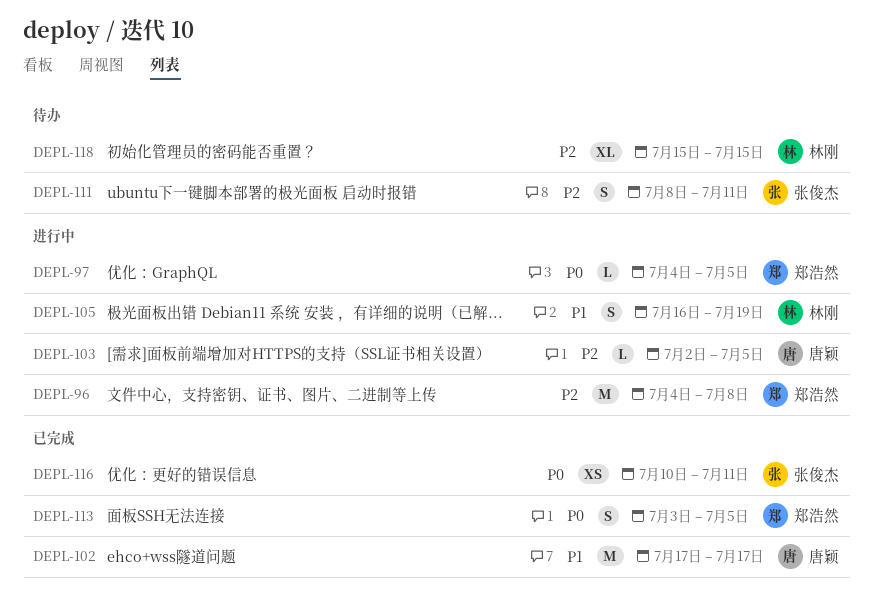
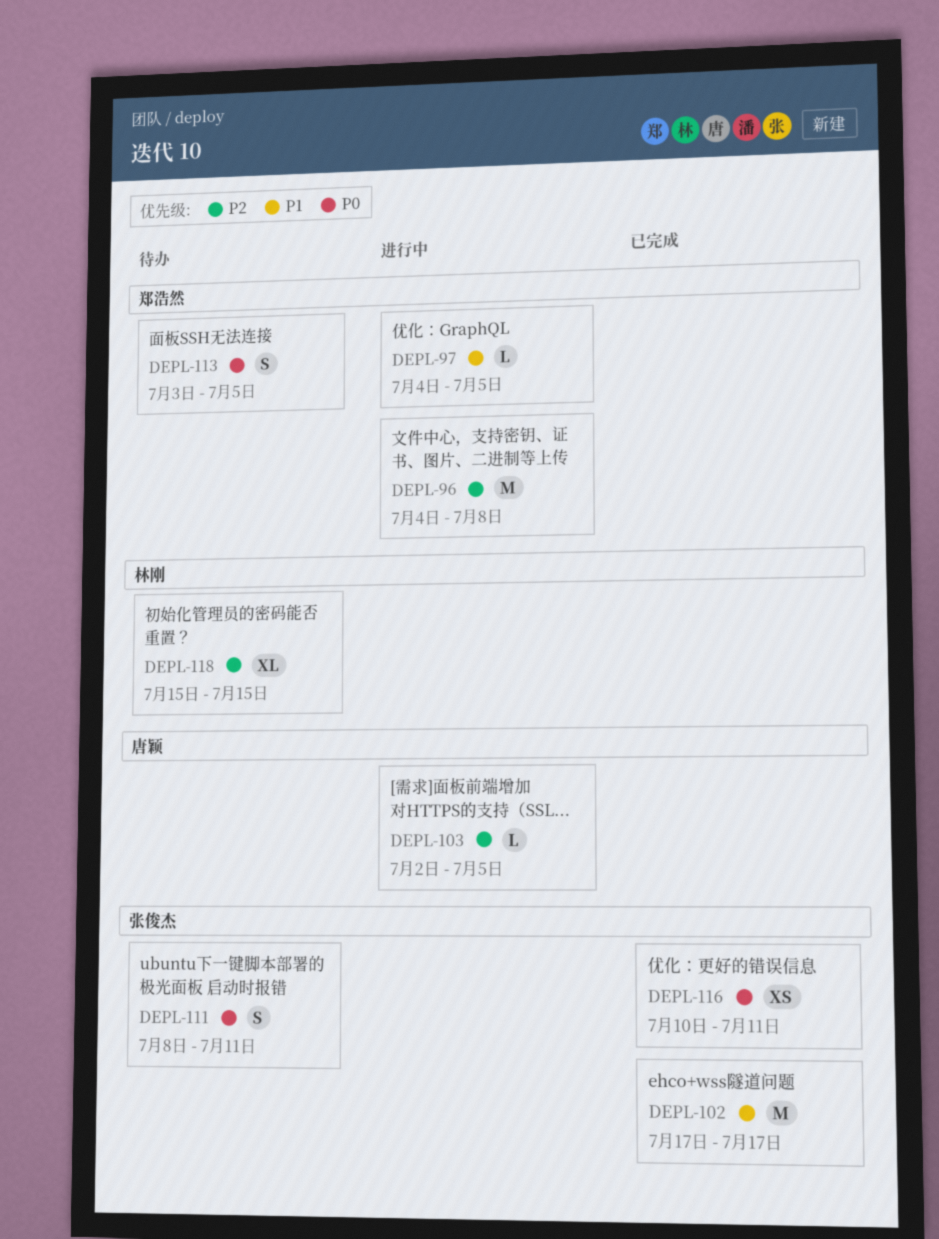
DEPL-97, priority: P0 -> P1
DEPL-102, owner: 唐颖 -> 张俊杰
DEPL-105: present -> none
DEPL-111, priority: P2 -> P0
DEPL-113, status: 已完成 -> 待办

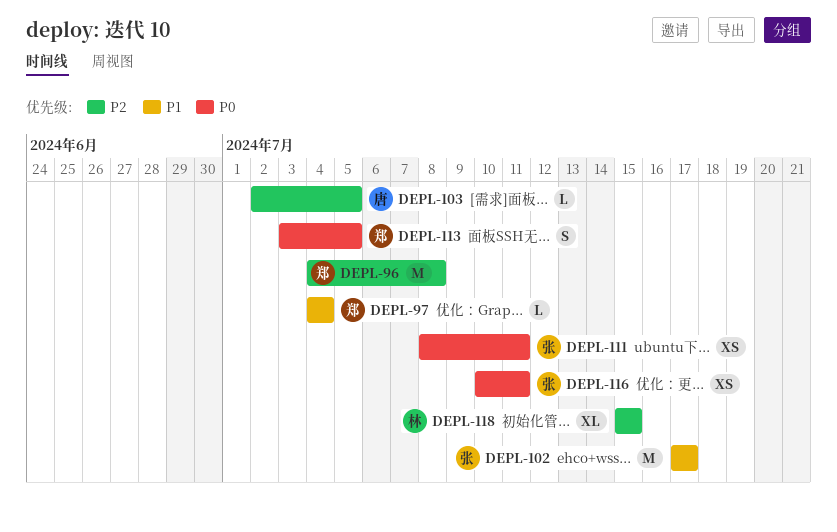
DEPL-97, due: Jul 5 -> Jul 4
DEPL-111, estimate: S -> XS

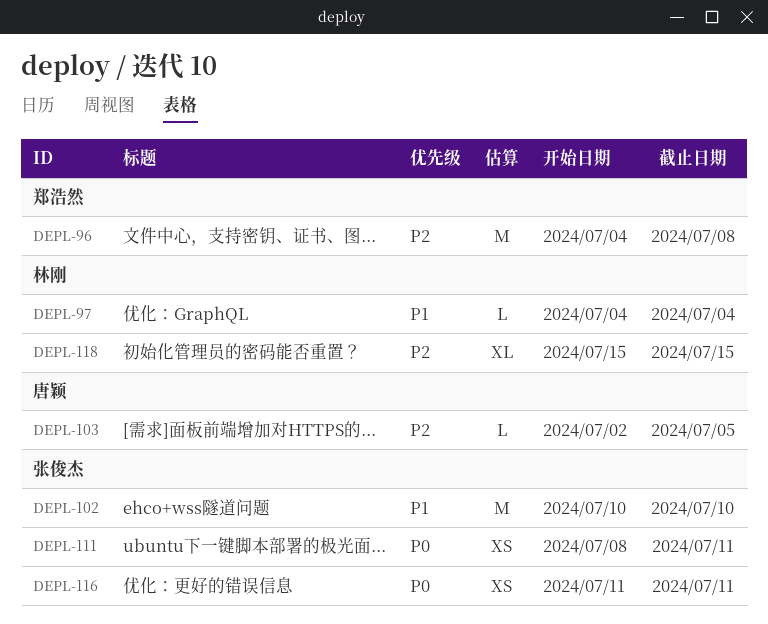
DEPL-97, owner: 郑浩然 -> 林刚
DEPL-102, start: Jul 17 -> Jul 10
DEPL-102, due: Jul 17 -> Jul 10
DEPL-113: present -> none
DEPL-116, start: Jul 10 -> Jul 11

